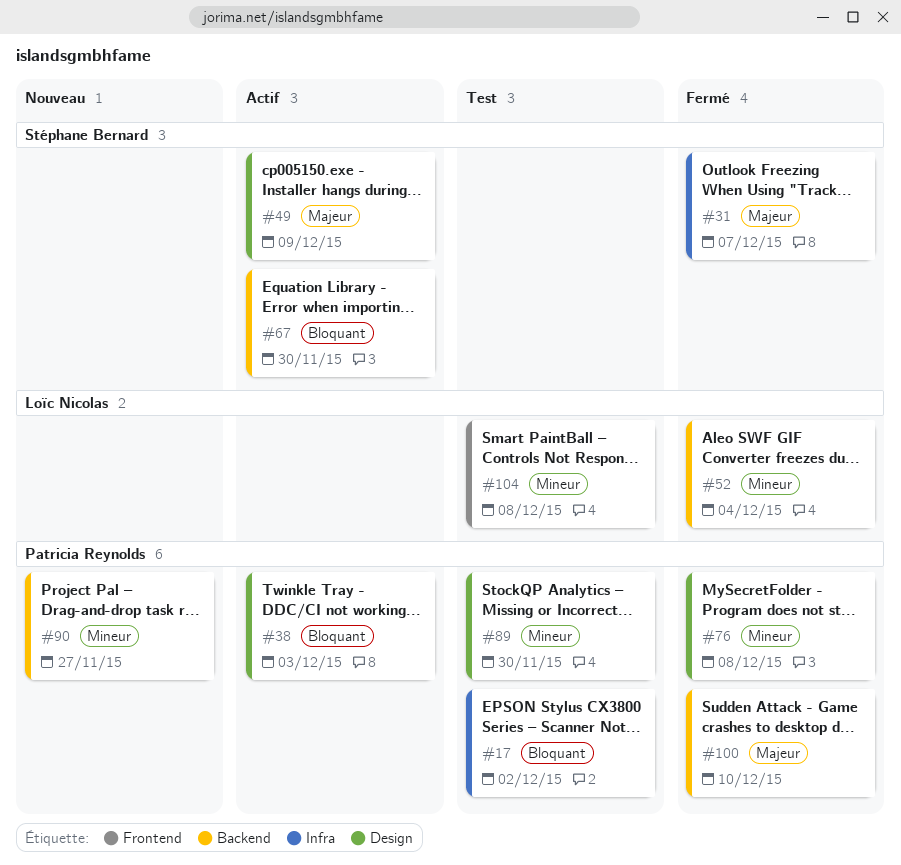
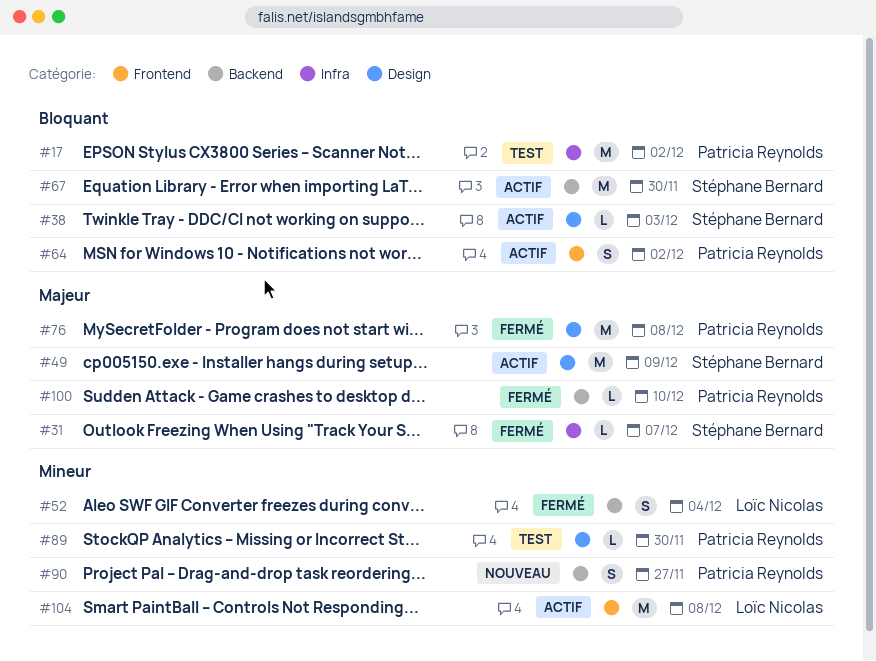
#38, owner: Patricia Reynolds -> Stéphane Bernard
#64: none -> present
#76, priority: Mineur -> Majeur
#104, status: Test -> Actif

